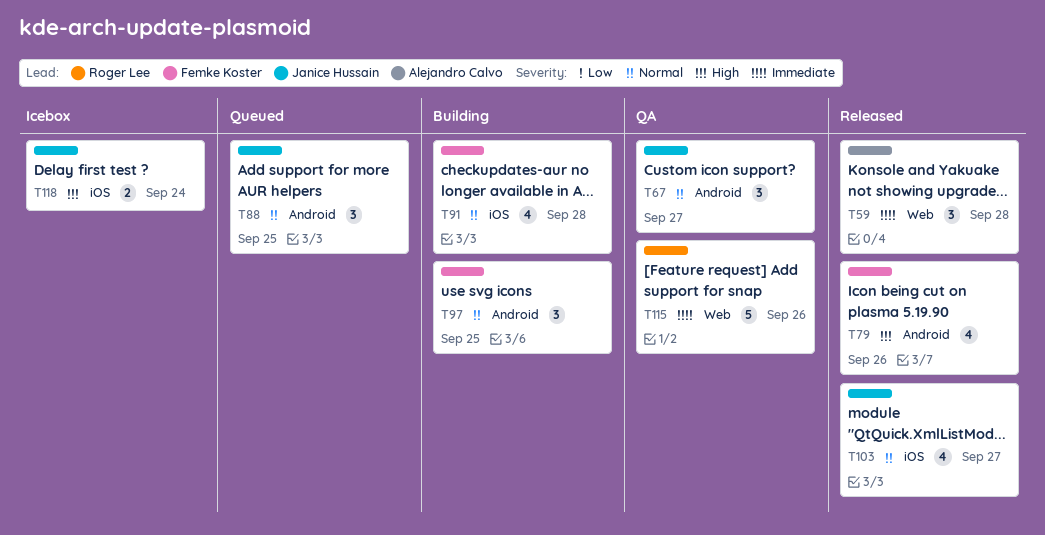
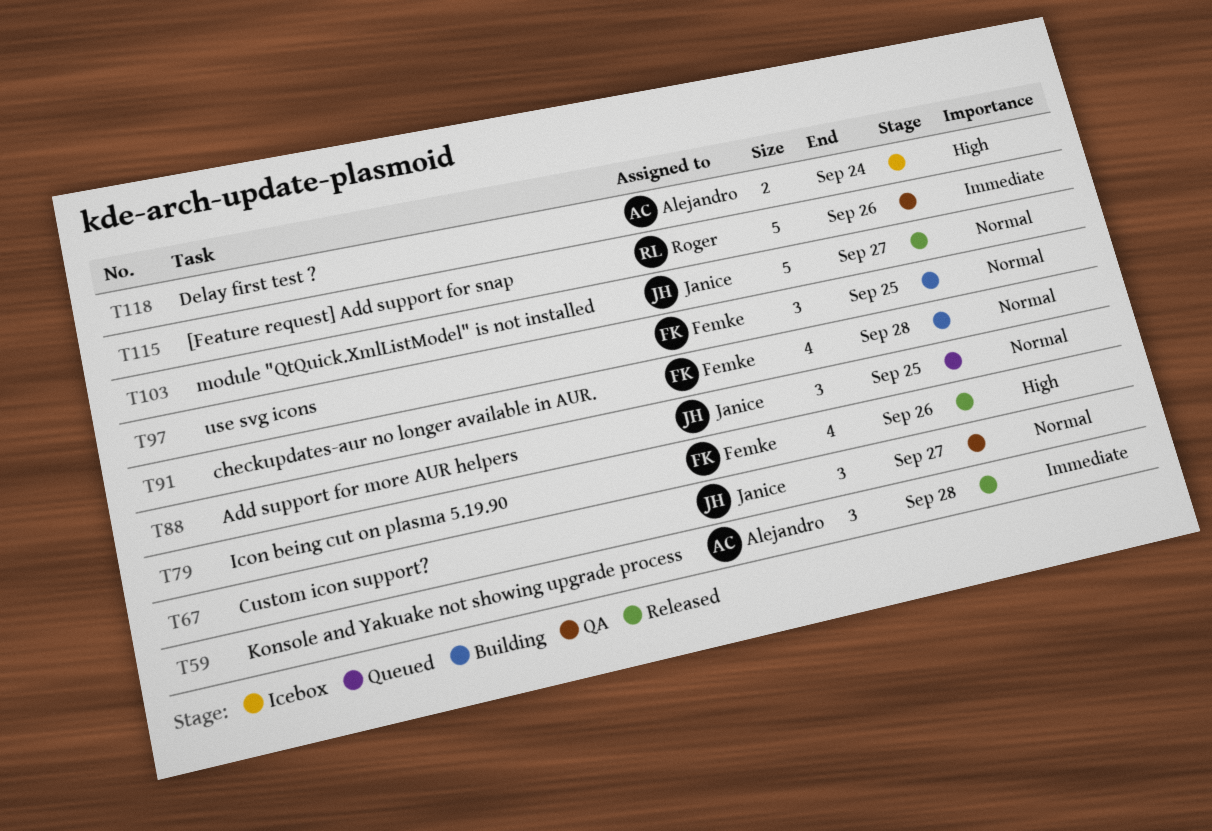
T103, estimate: 4 -> 5
T118, owner: Janice Hussain -> Alejandro Calvo

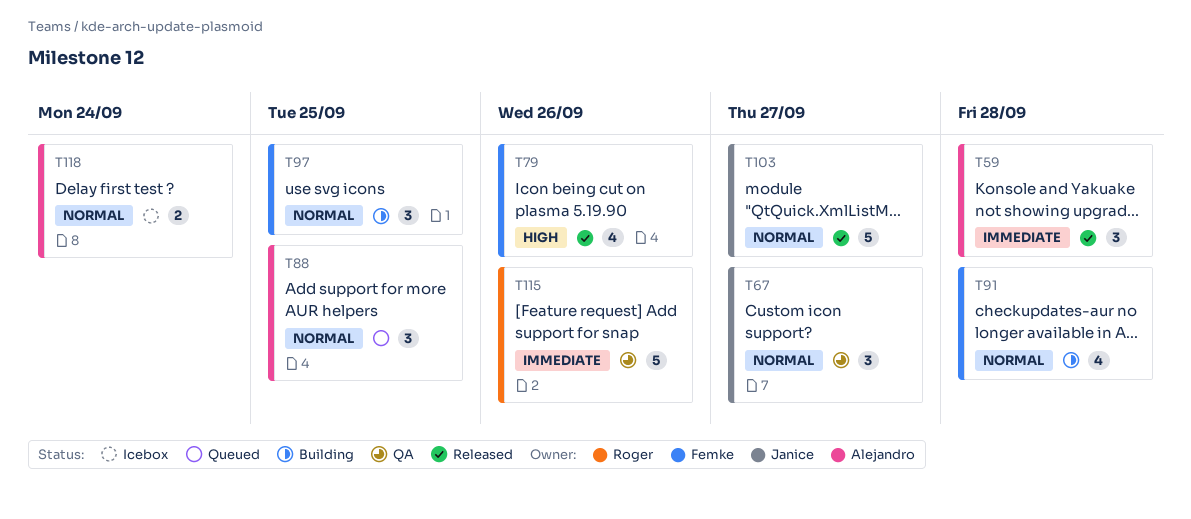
T88, owner: Janice -> Alejandro
T118, priority: High -> Normal

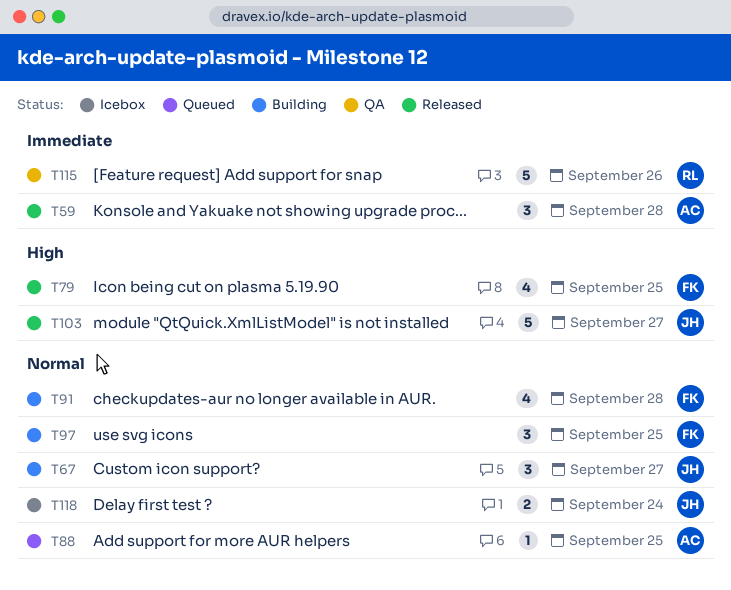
T67, status: QA -> Building
T79, due: Sep 26 -> Sep 25
T88, estimate: 3 -> 1
T103, priority: Normal -> High
T118, owner: Alejandro -> Janice

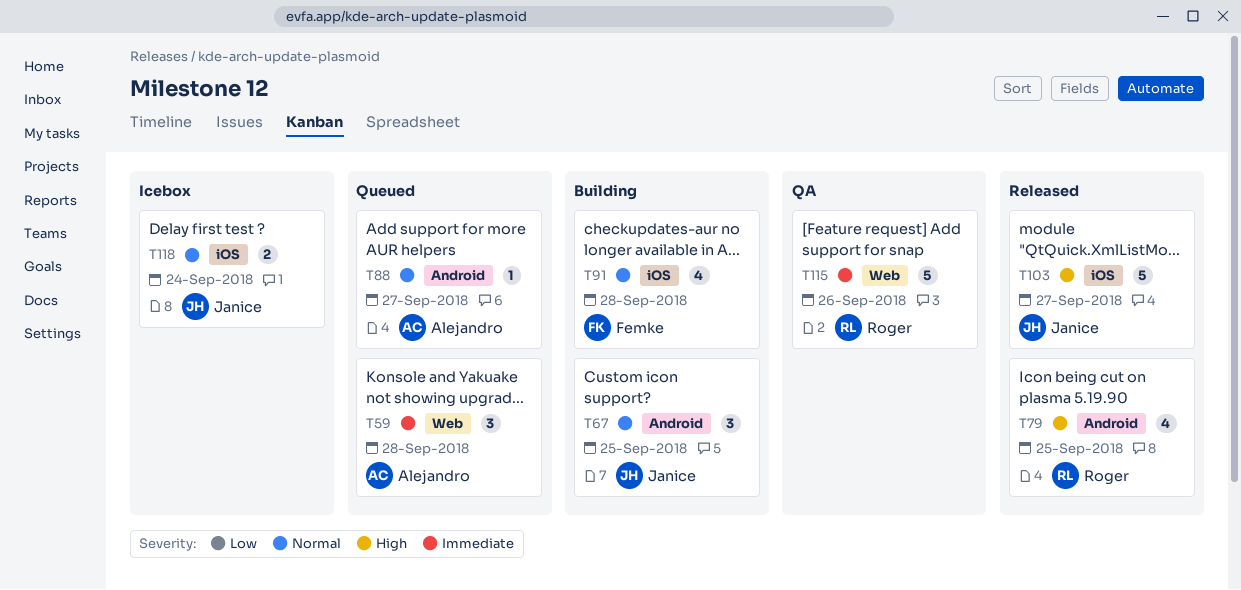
T59, status: Released -> Queued
T67, due: Sep 27 -> Sep 25
T79, owner: Femke -> Roger
T88, due: Sep 25 -> Sep 27
T97: present -> none

